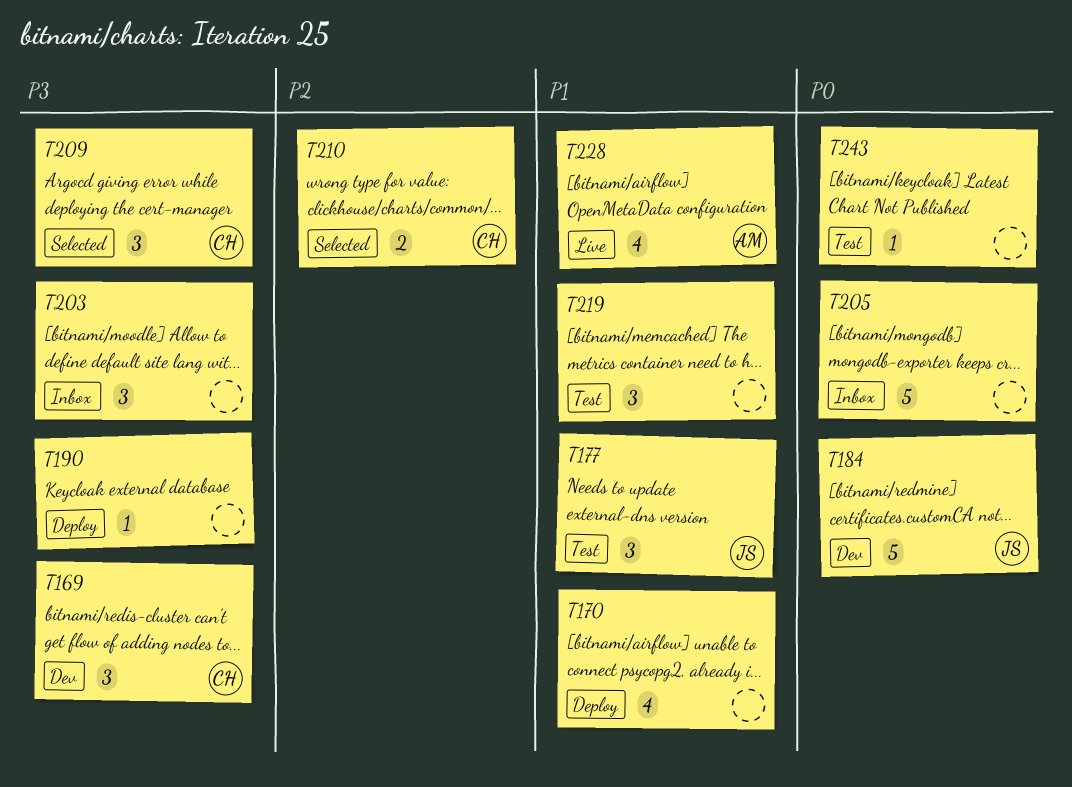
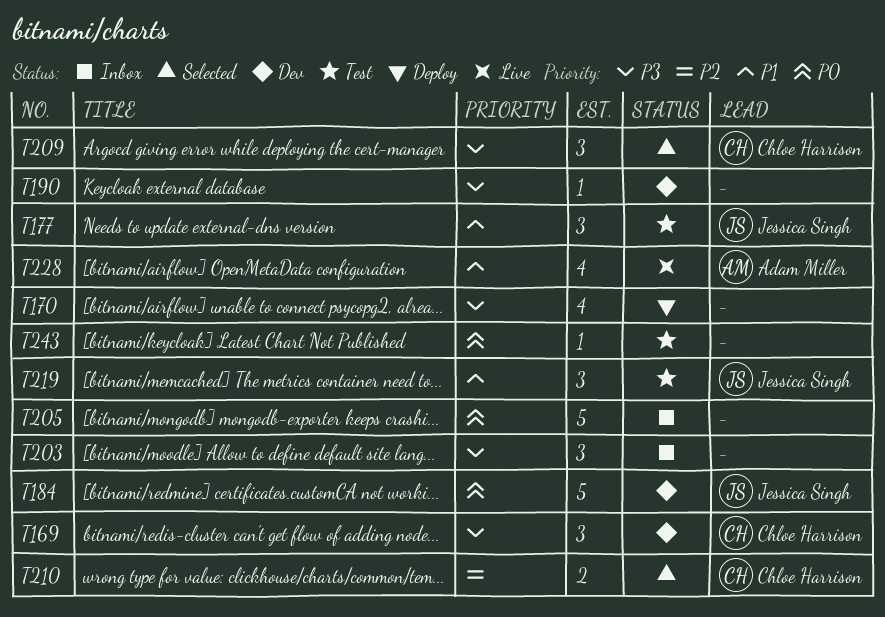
T170, priority: P1 -> P3
T190, status: Deploy -> Dev
T219, owner: none -> Jessica Singh

